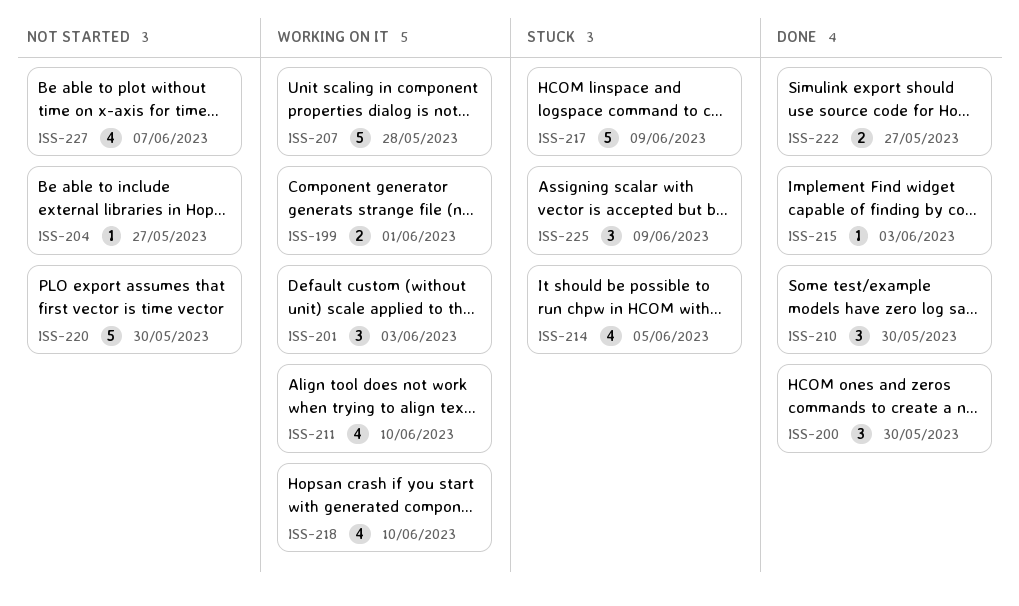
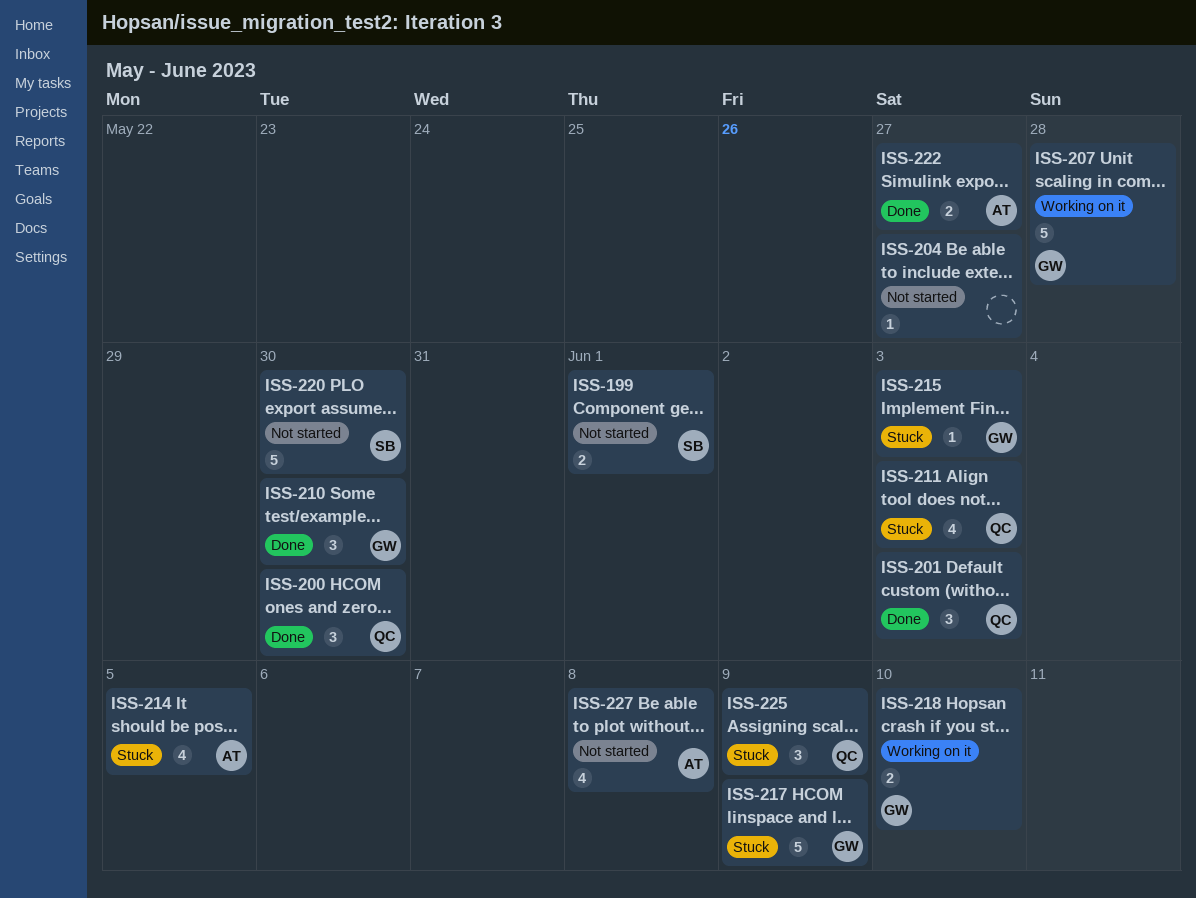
ISS-199, status: Working on it -> Not started
ISS-201, status: Working on it -> Done
ISS-211, status: Working on it -> Stuck
ISS-211, due: Jun 10 -> Jun 3
ISS-215, status: Done -> Stuck
ISS-218, estimate: 4 -> 2
ISS-227, due: Jun 7 -> Jun 8

